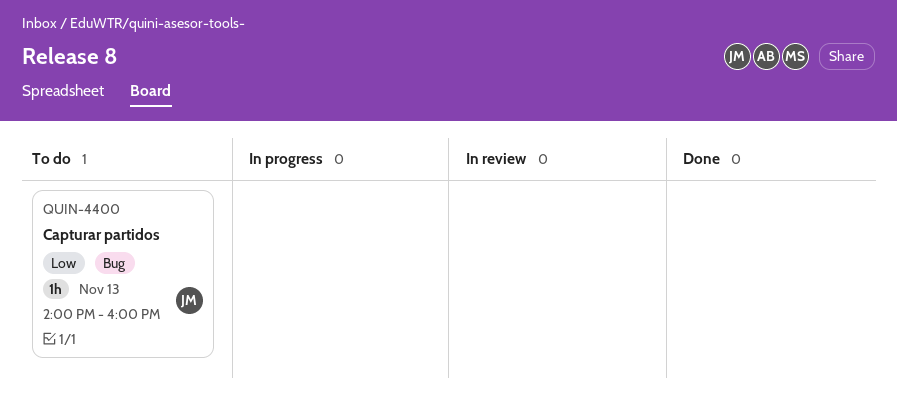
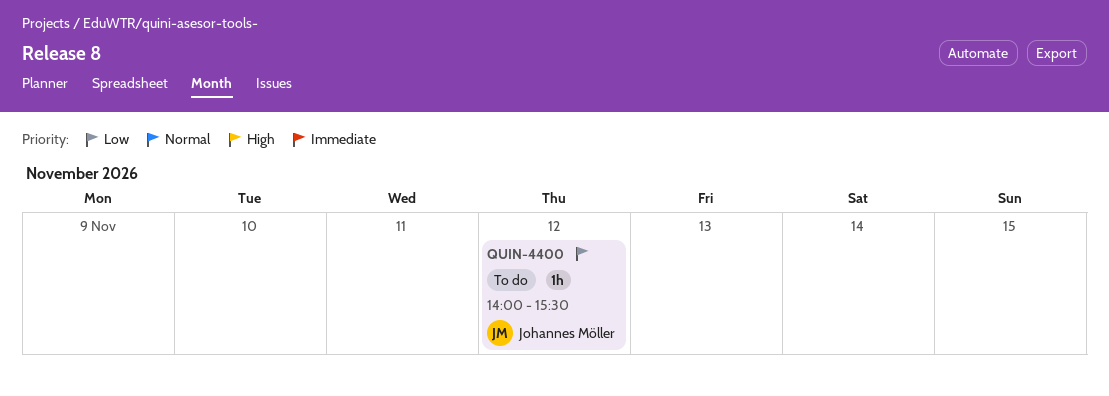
QUIN-4400, day: Nov 13 -> Nov 12
QUIN-4400, ends: 16:00 -> 15:30

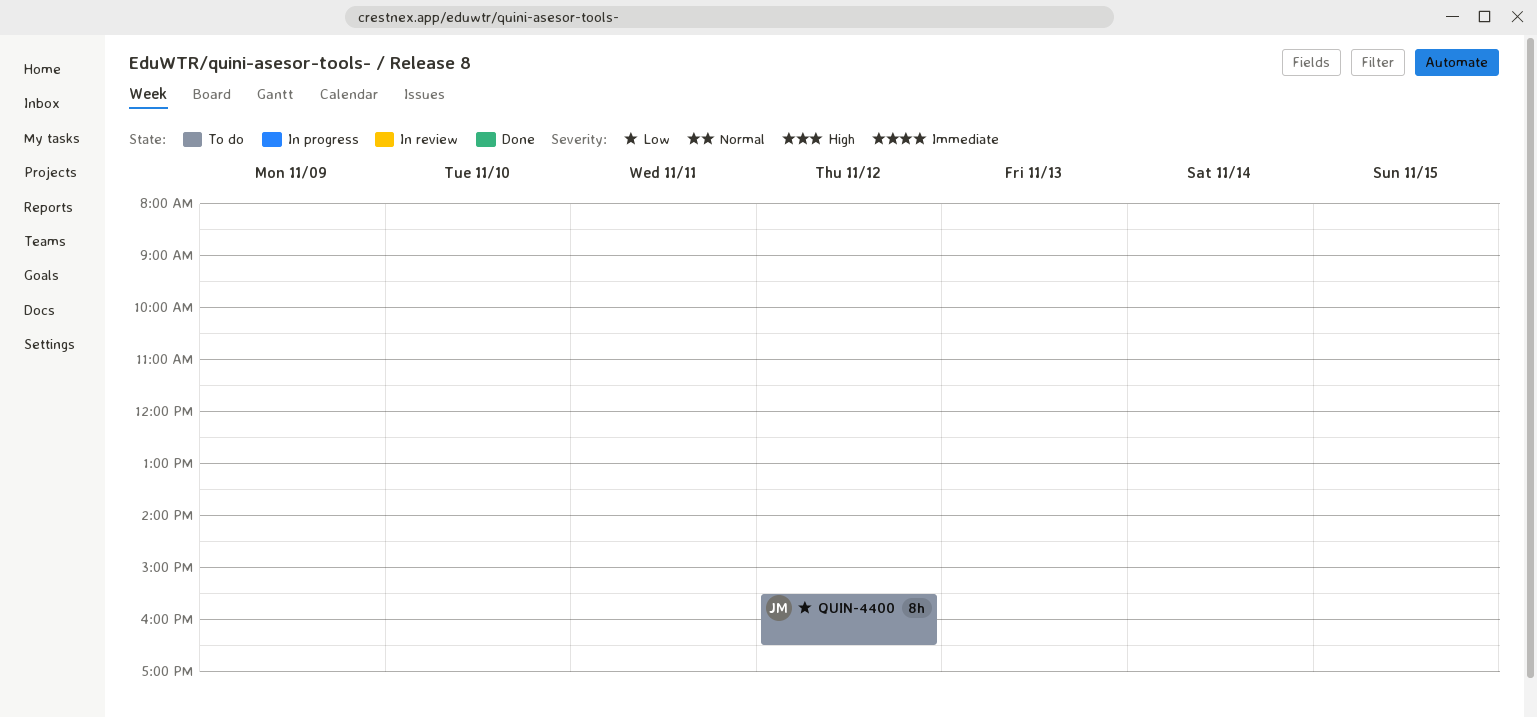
QUIN-4400, estimate: 1h -> 8h
QUIN-4400, begins: 14:00 -> 15:30
QUIN-4400, ends: 15:30 -> 16:30

